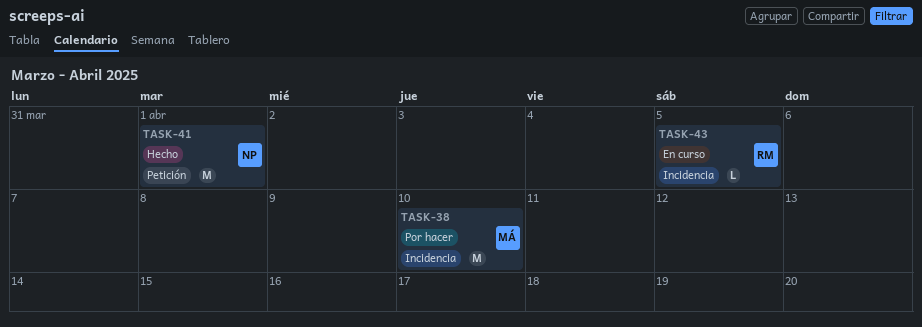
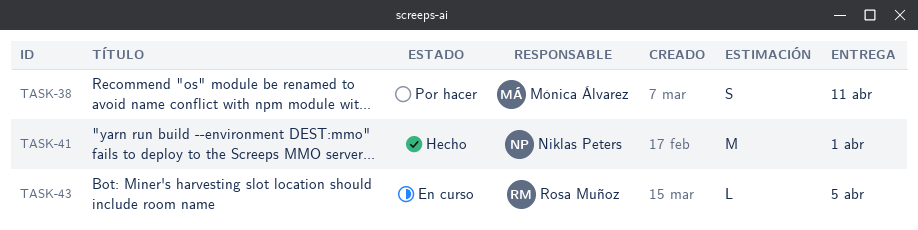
TASK-38, estimate: M -> S
TASK-38, due: Apr 10 -> Apr 11

